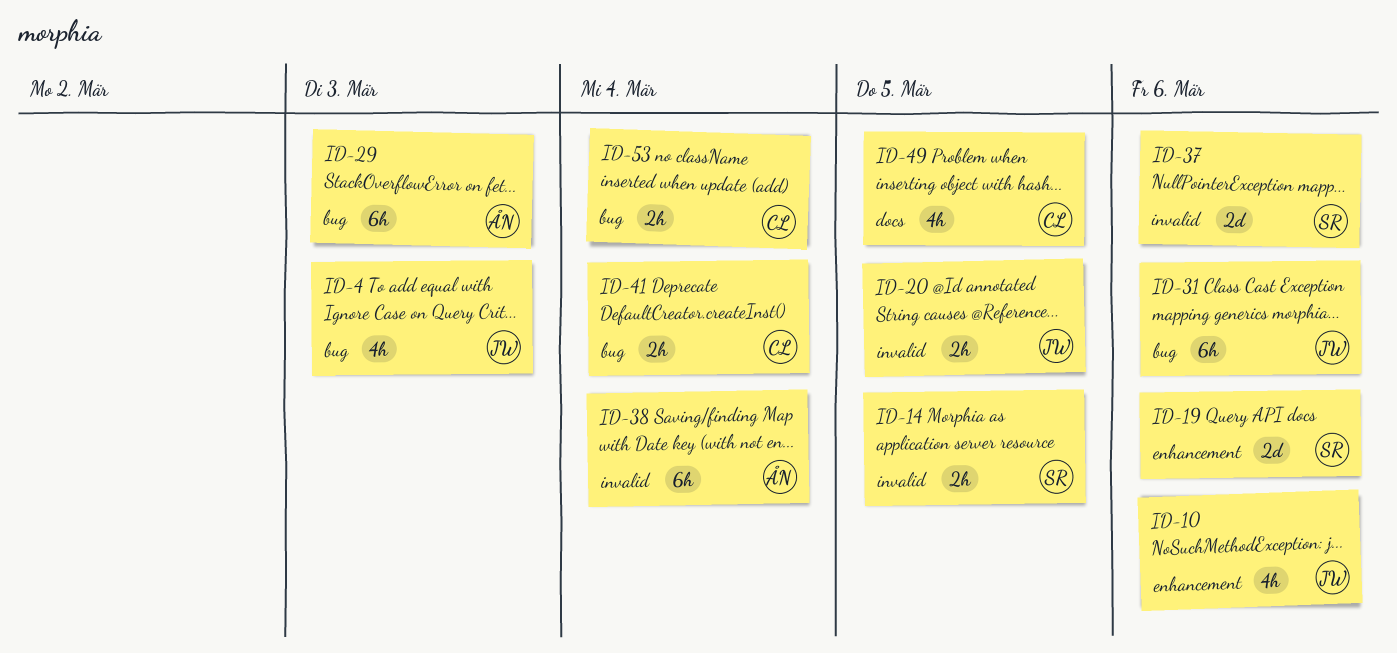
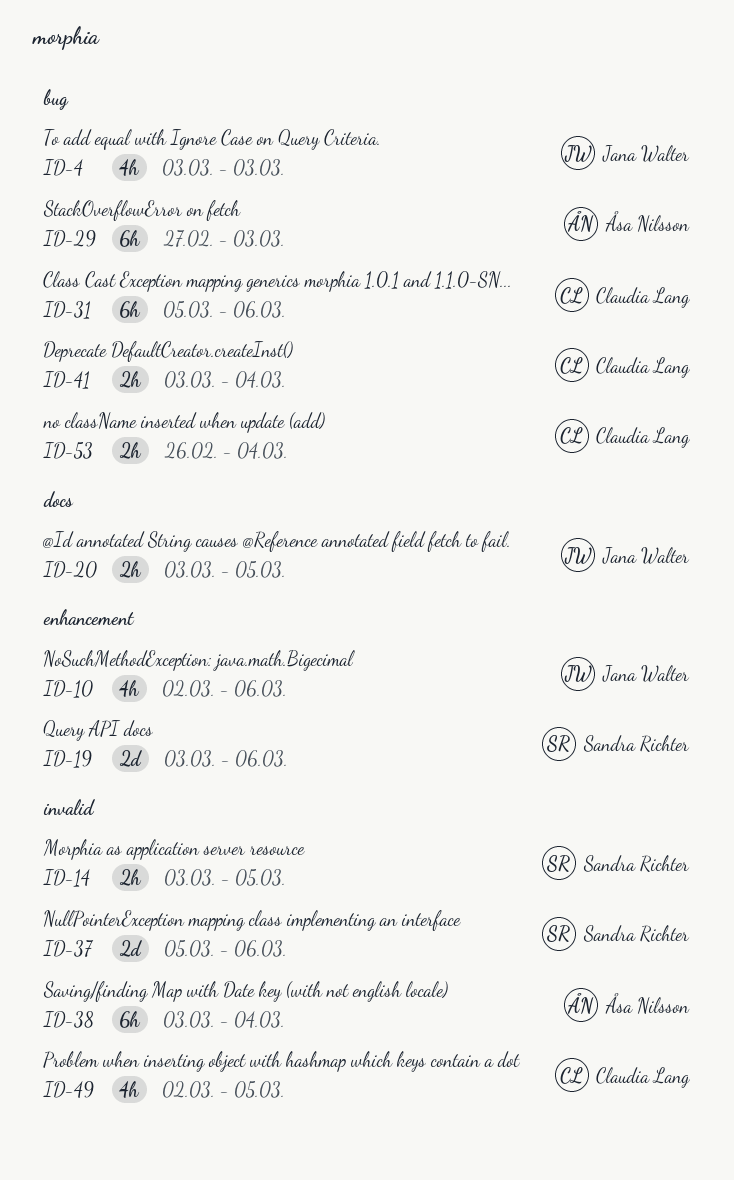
ID-20, label: invalid -> docs
ID-31, owner: Jana Walter -> Claudia Lang
ID-49, label: docs -> invalid

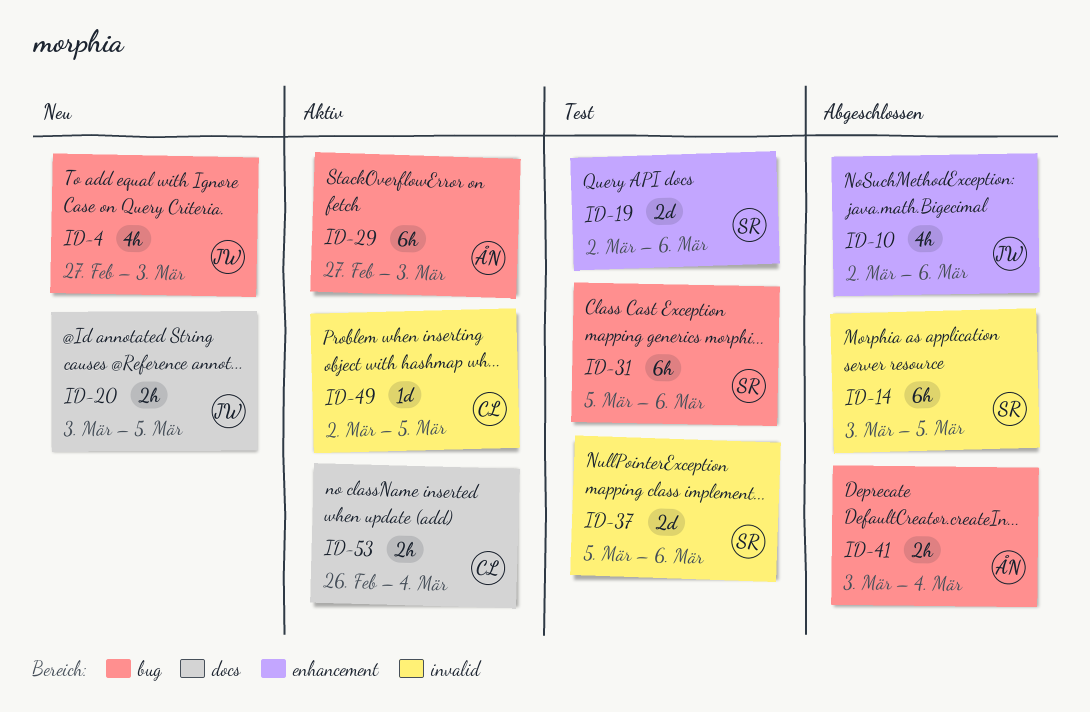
ID-4, start: Mar 3 -> Feb 27
ID-14, estimate: 2h -> 6h
ID-19, start: Mar 3 -> Mar 2
ID-31, owner: Claudia Lang -> Sandra Richter
ID-38: present -> none
ID-41, owner: Claudia Lang -> Åsa Nilsson
ID-49, estimate: 4h -> 1d
ID-53, label: bug -> docs

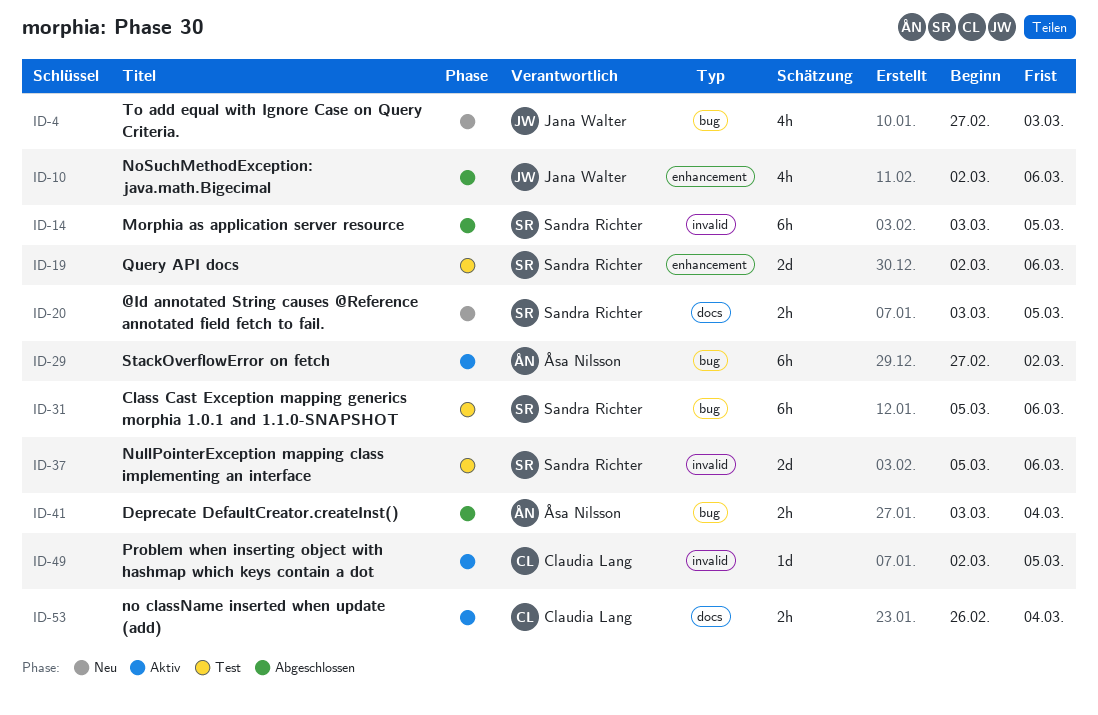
ID-20, owner: Jana Walter -> Sandra Richter
ID-29, due: Mar 3 -> Mar 2

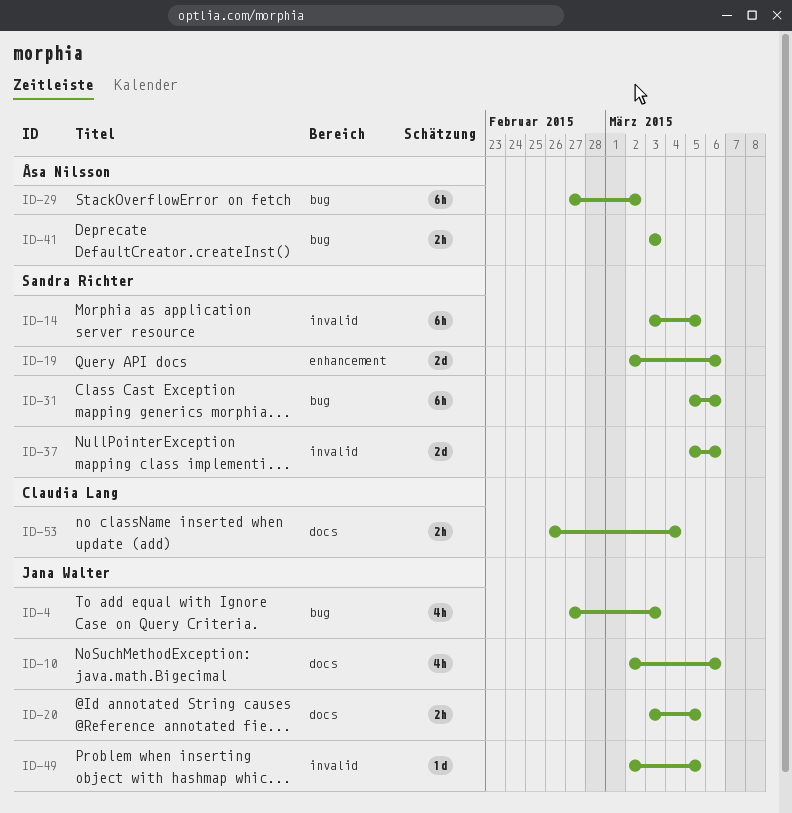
ID-10, label: enhancement -> docs
ID-20, owner: Sandra Richter -> Jana Walter
ID-41, due: Mar 4 -> Mar 3
ID-49, owner: Claudia Lang -> Jana Walter

